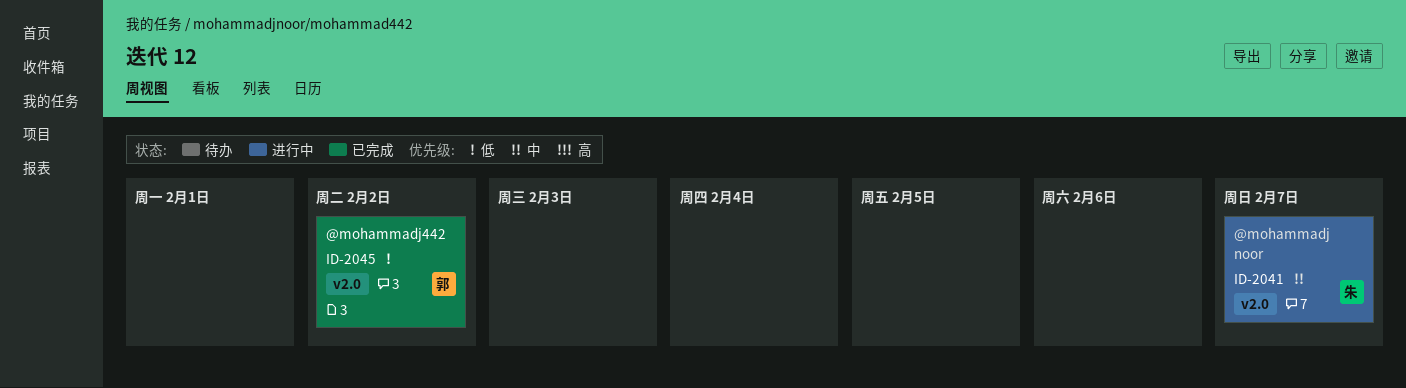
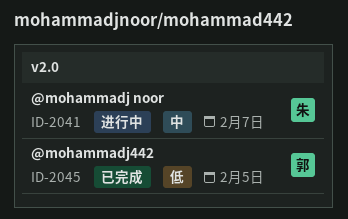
ID-2045, due: Feb 2 -> Feb 5

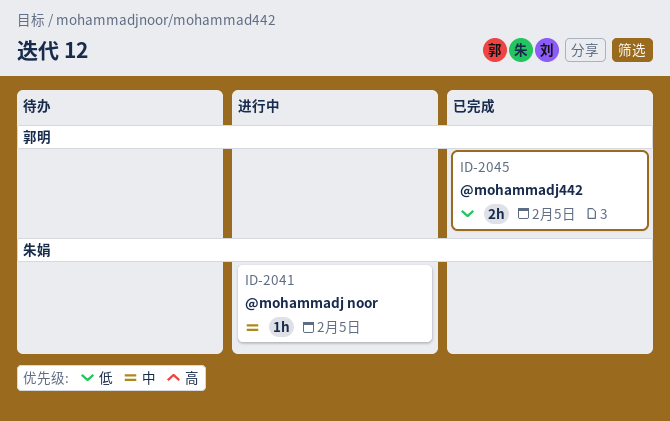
ID-2041, due: Feb 7 -> Feb 5

